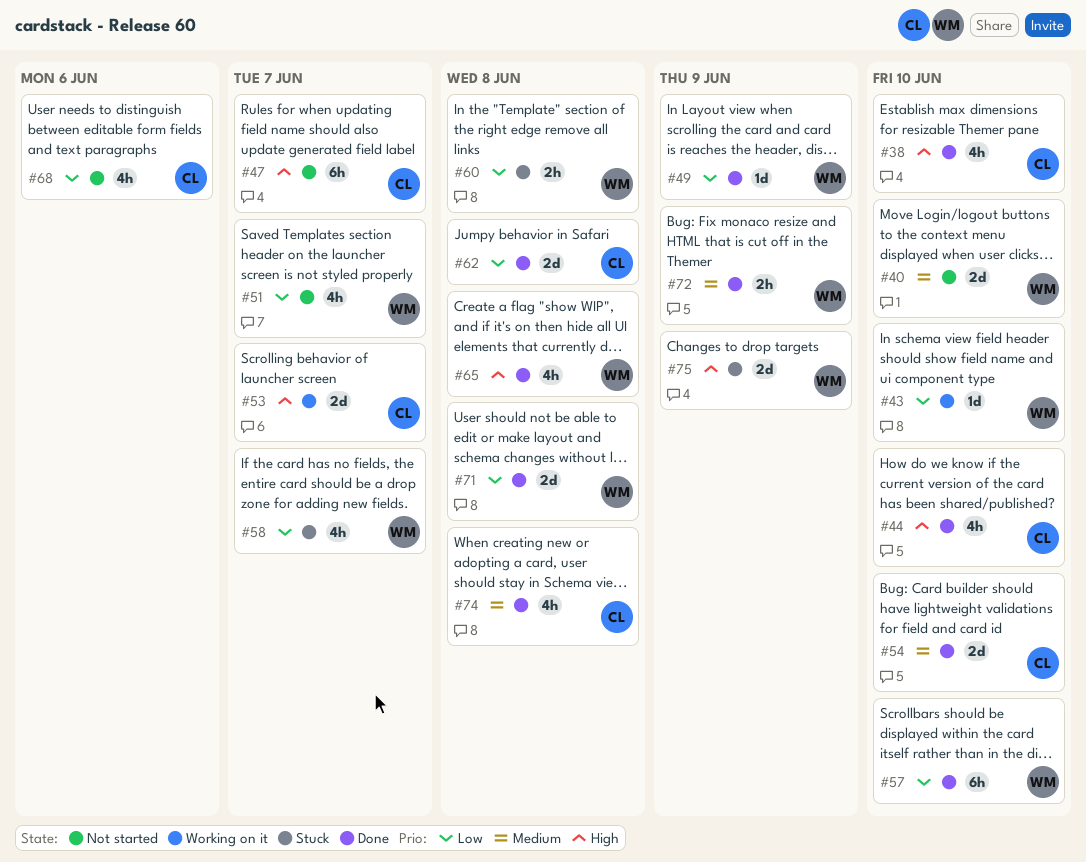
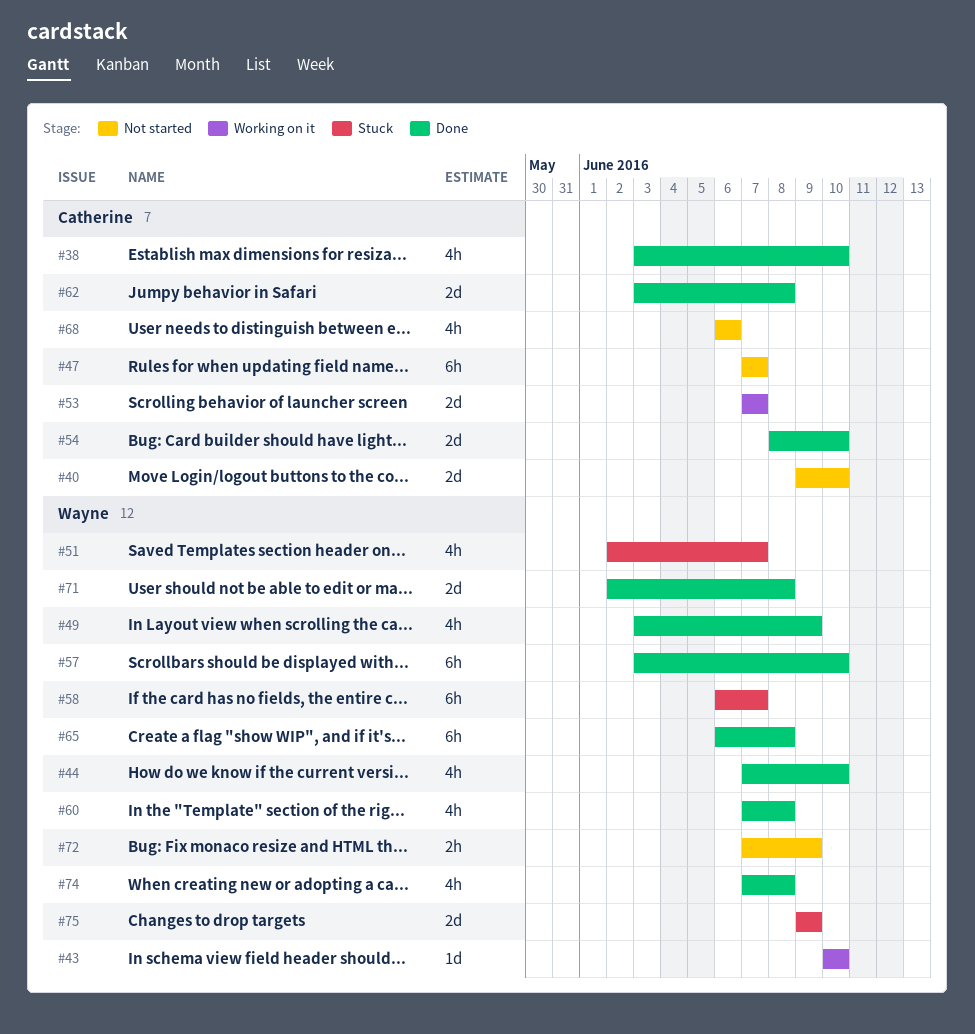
#40, owner: Wayne -> Catherine
#44, owner: Catherine -> Wayne
#49, estimate: 1d -> 4h
#51, status: Not started -> Stuck
#58, estimate: 4h -> 6h
#60, status: Stuck -> Done
#60, estimate: 2h -> 4h
#65, estimate: 4h -> 6h
#72, status: Done -> Not started
#74, owner: Catherine -> Wayne

